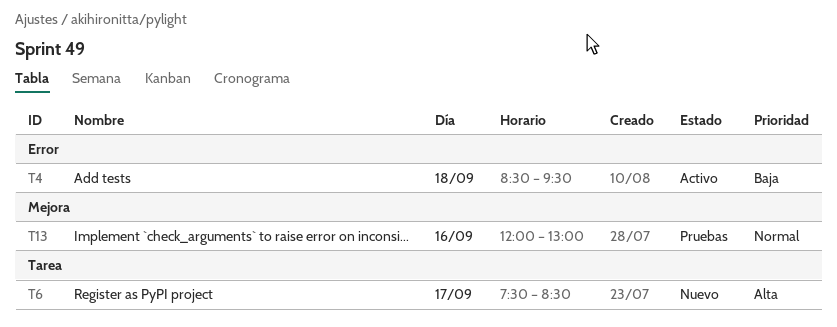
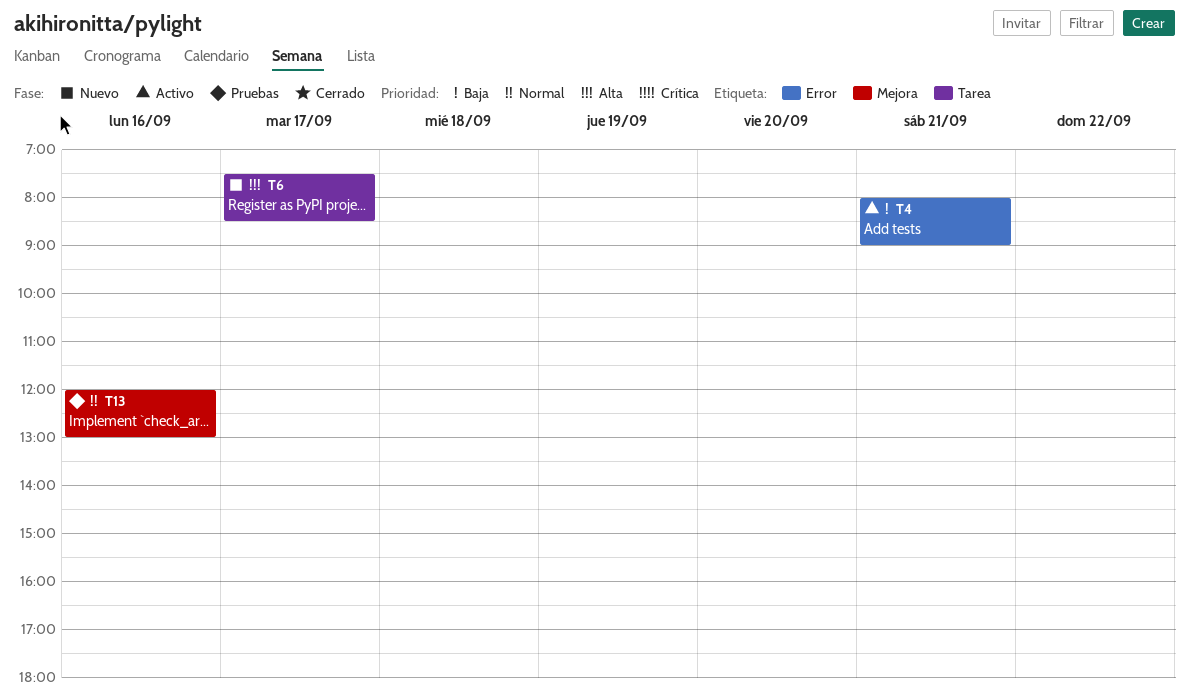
T4, day: Sep 18 -> Sep 21
T4, begins: 08:30 -> 08:00
T4, ends: 09:30 -> 09:00

